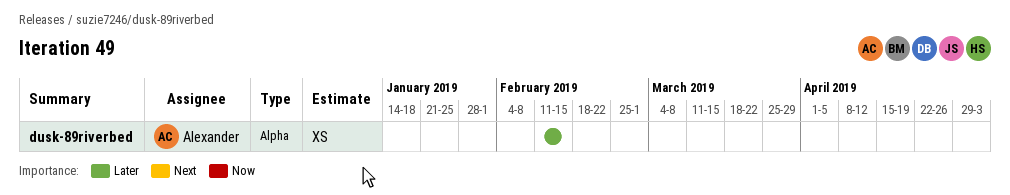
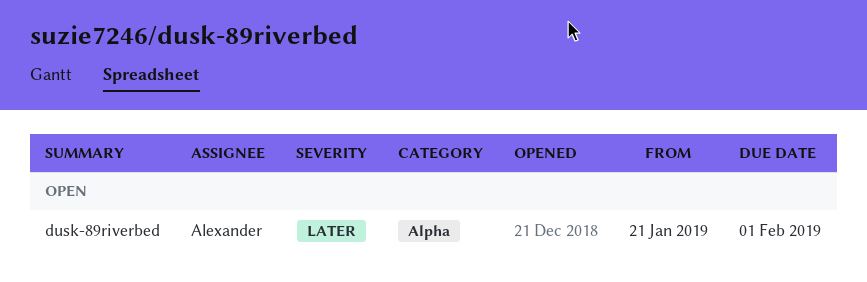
dusk-89riverbed, start: Feb 11 -> Jan 21
dusk-89riverbed, due: Feb 15 -> Feb 1

